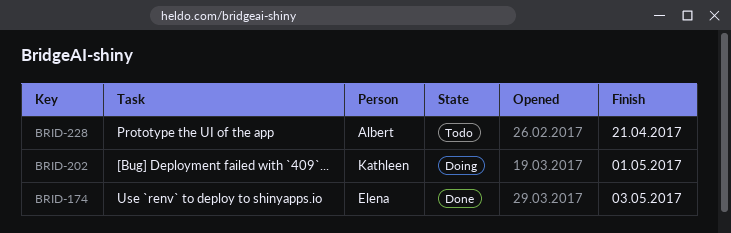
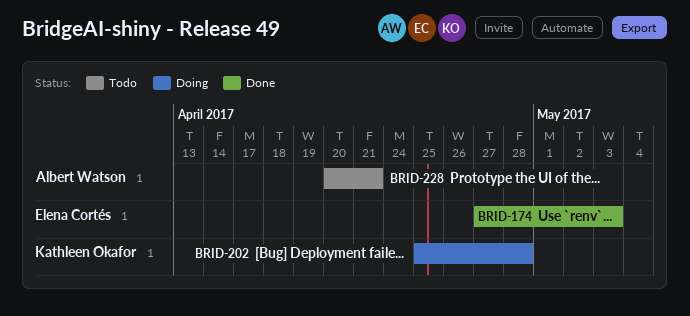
BRID-202, due: May 1 -> Apr 28

